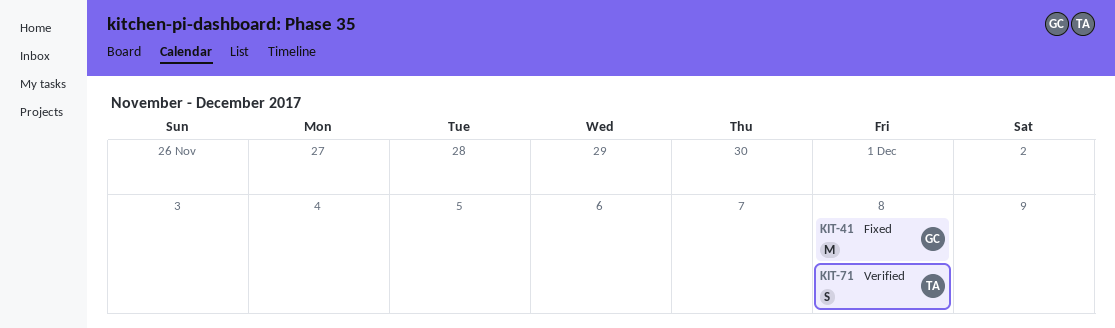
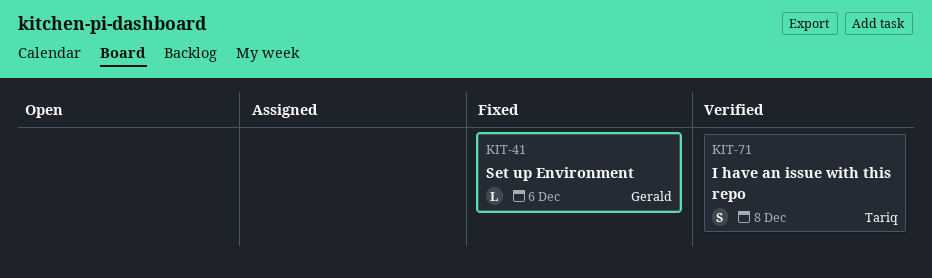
KIT-41, estimate: M -> L
KIT-41, due: Dec 8 -> Dec 6

